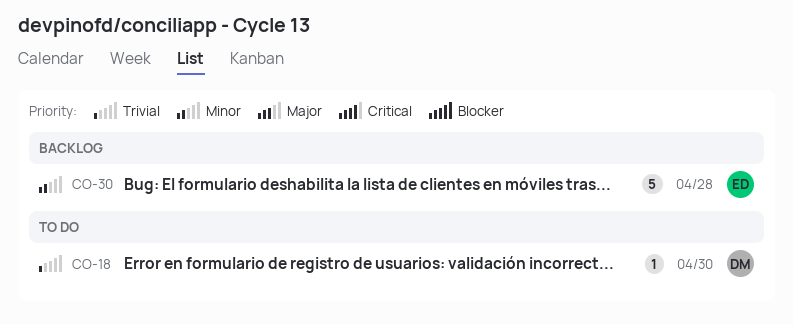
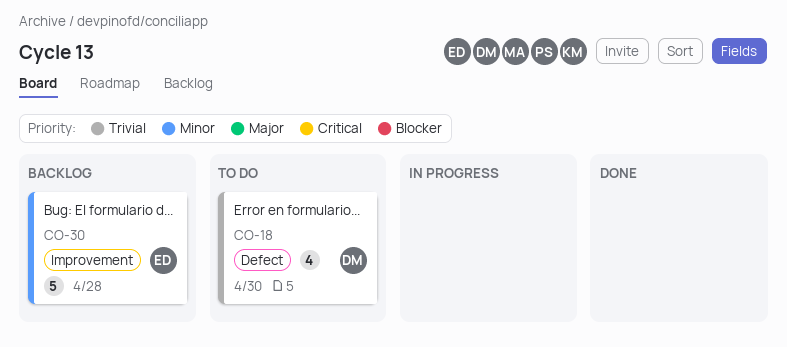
CO-18, estimate: 1 -> 4

